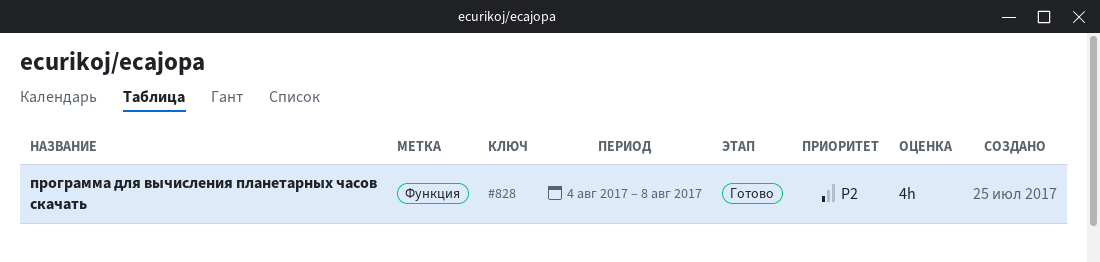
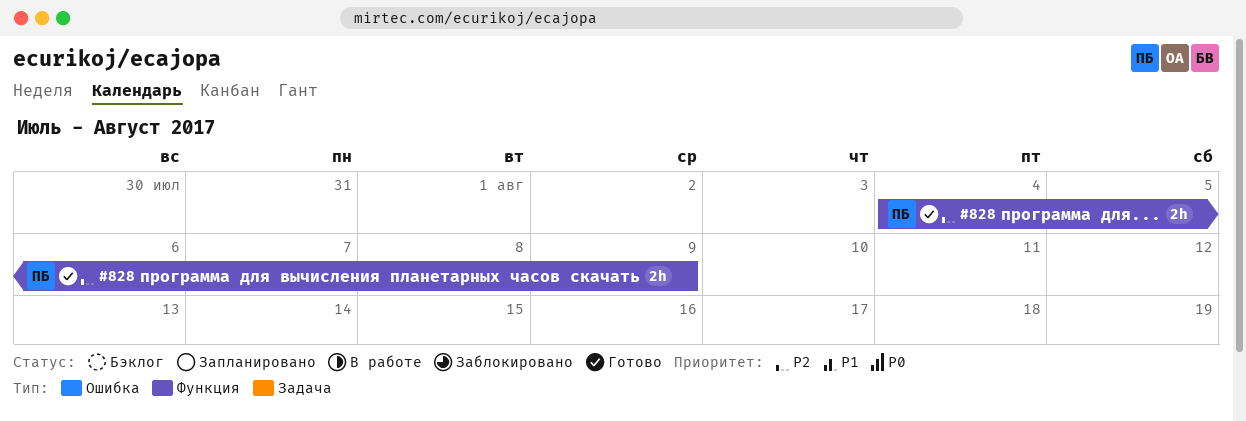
#828, estimate: 4h -> 2h
#828, due: Aug 8 -> Aug 9

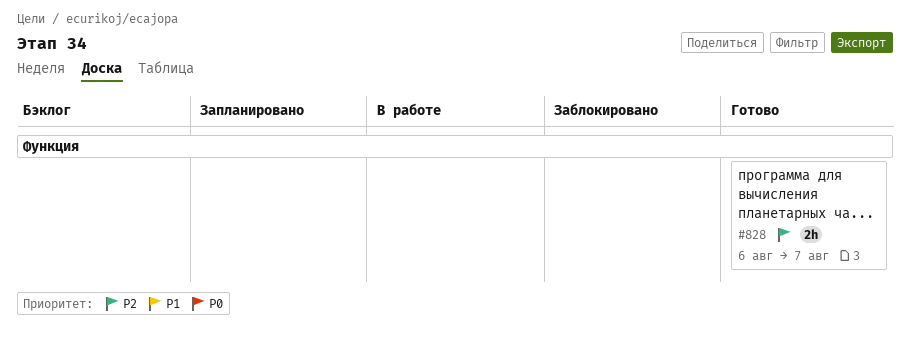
#828, start: Aug 4 -> Aug 6
#828, due: Aug 9 -> Aug 7

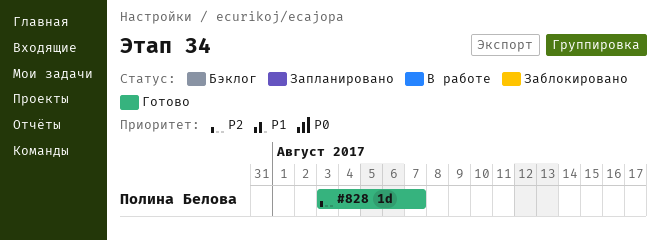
#828, estimate: 2h -> 1d
#828, start: Aug 6 -> Aug 3

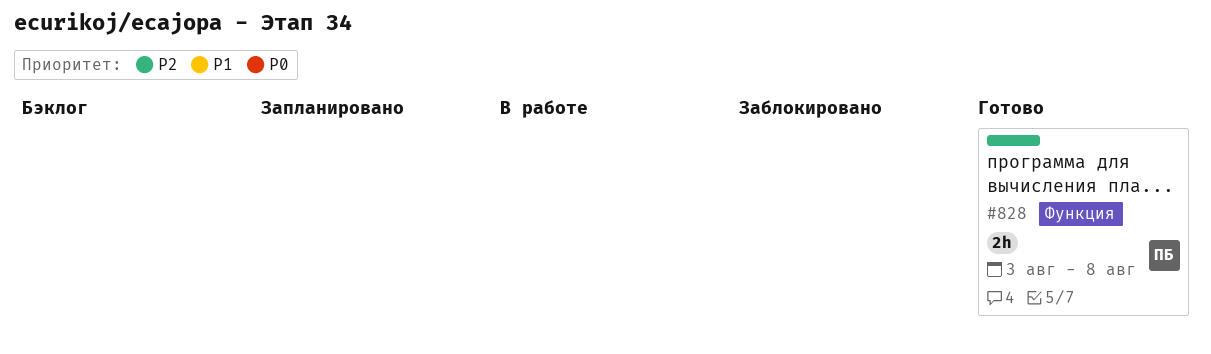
#828, estimate: 1d -> 2h
#828, due: Aug 7 -> Aug 8

